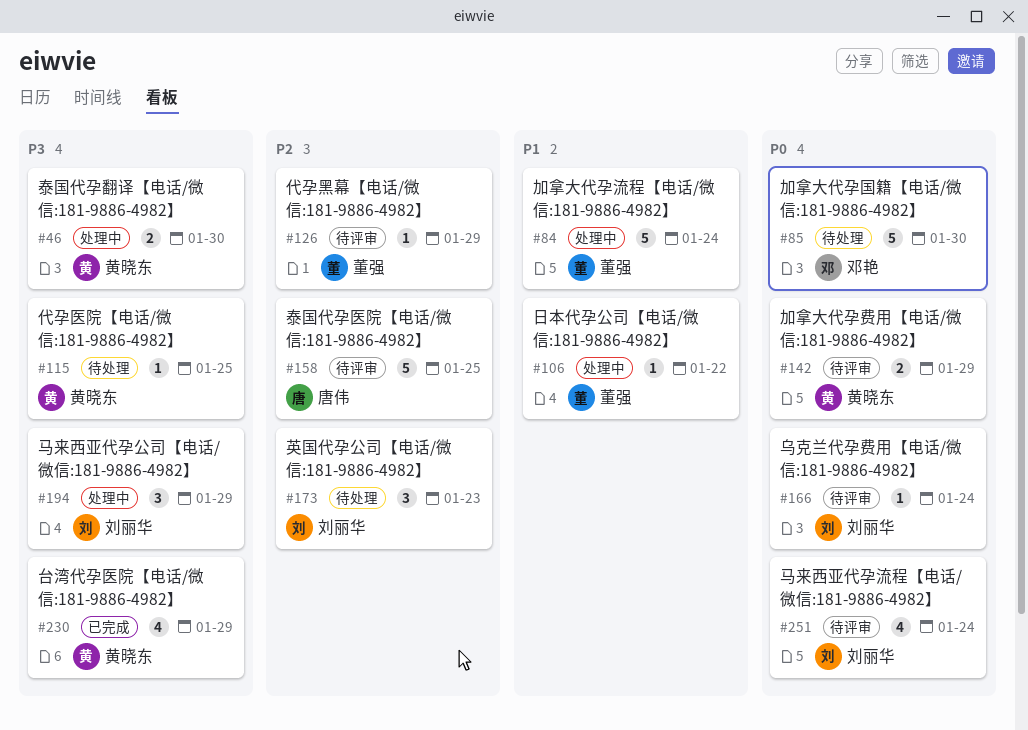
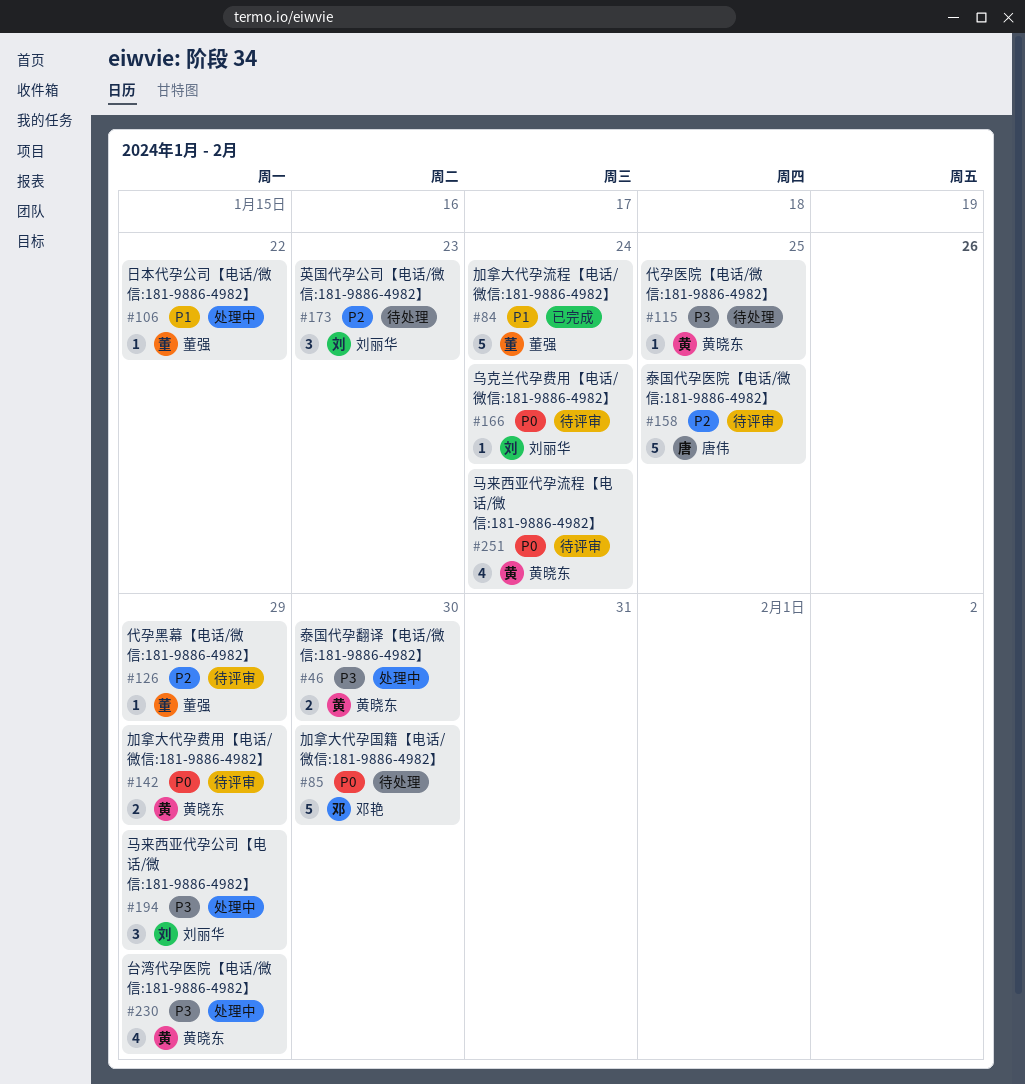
#84, status: 处理中 -> 已完成
#230, status: 已完成 -> 处理中
#251, owner: 刘丽华 -> 黄晓东

